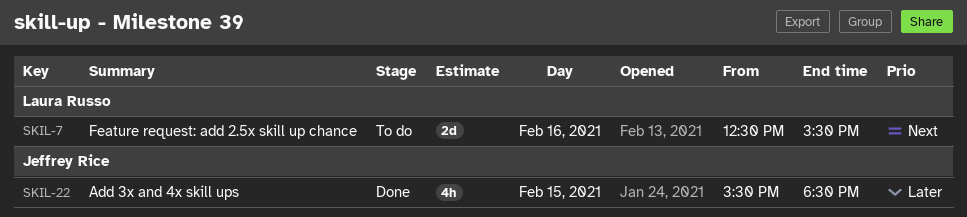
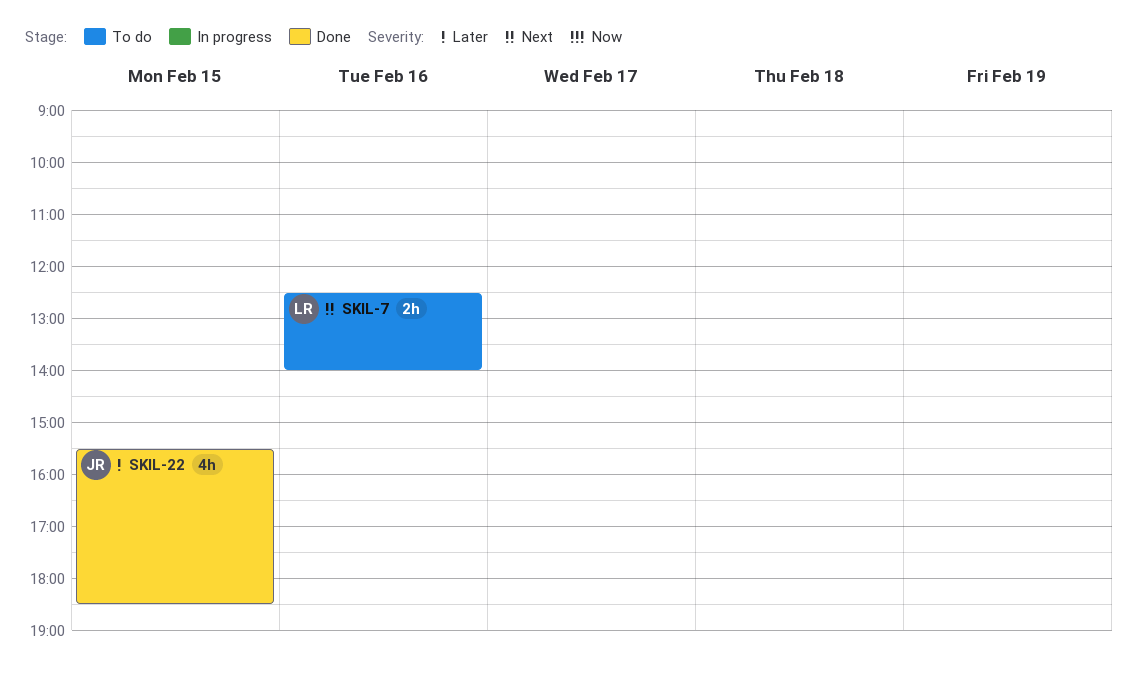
SKIL-7, estimate: 2d -> 2h
SKIL-7, ends: 15:30 -> 14:00

